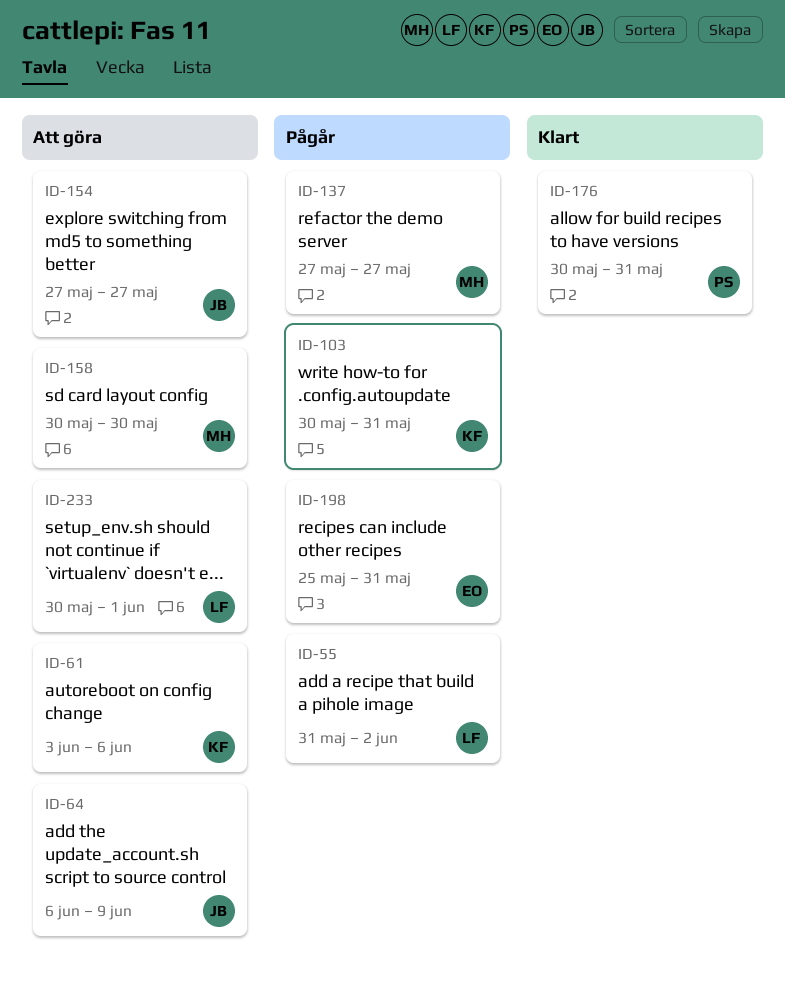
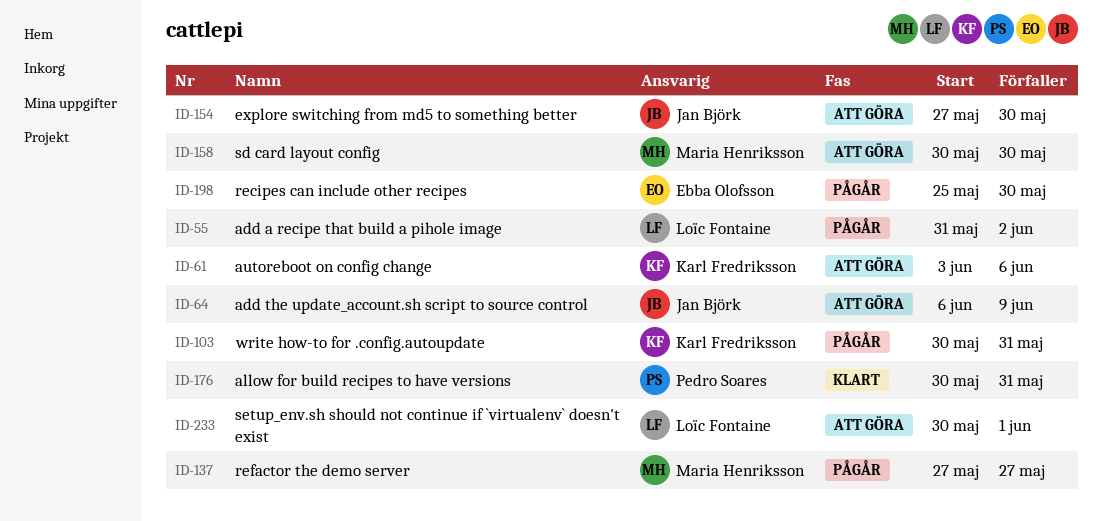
ID-154, due: May 27 -> May 30
ID-198, due: May 31 -> May 30

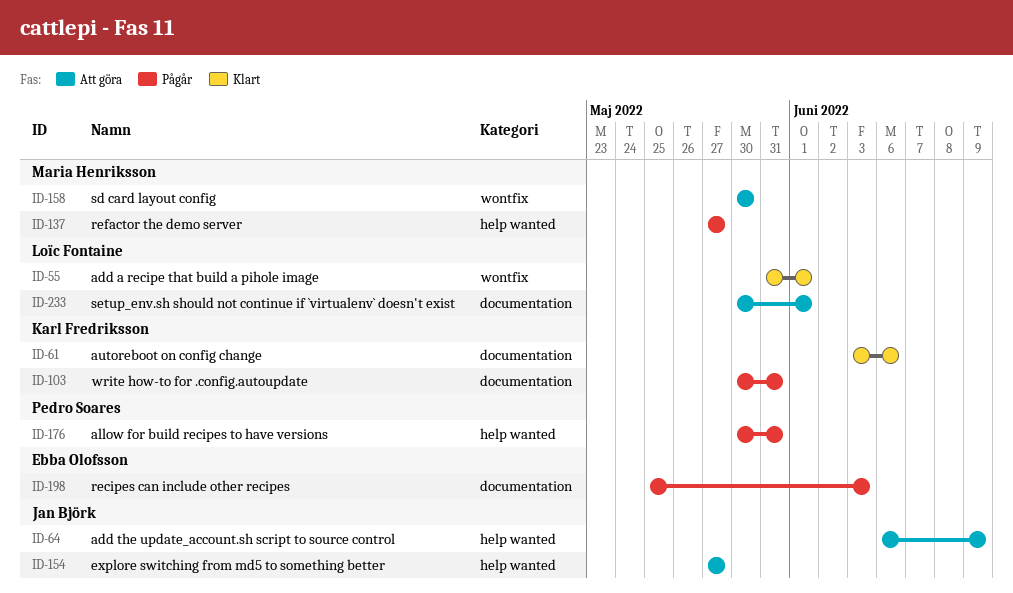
ID-55, status: Pågår -> Klart
ID-55, due: Jun 2 -> Jun 1
ID-61, status: Att göra -> Klart
ID-154, due: May 30 -> May 27
ID-176, status: Klart -> Pågår
ID-198, due: May 30 -> Jun 3

